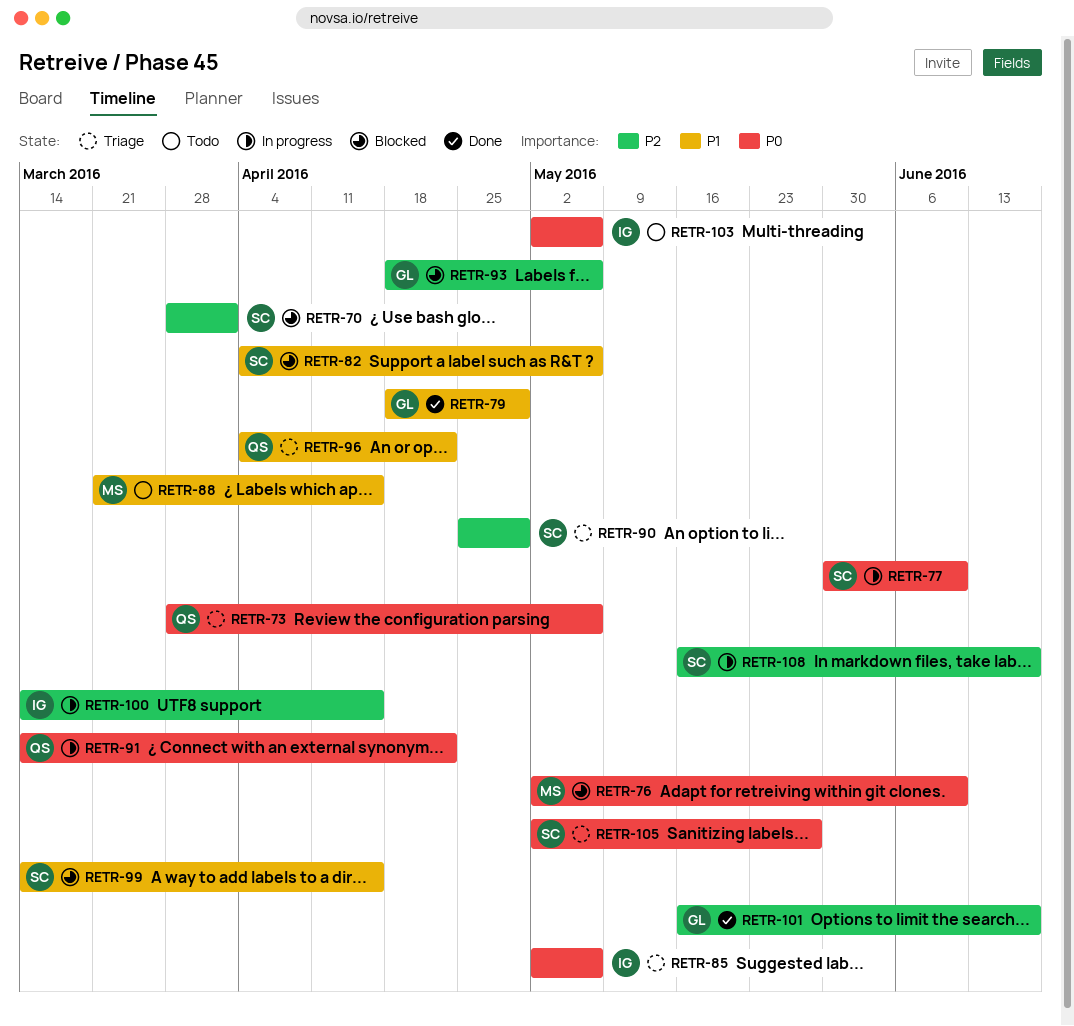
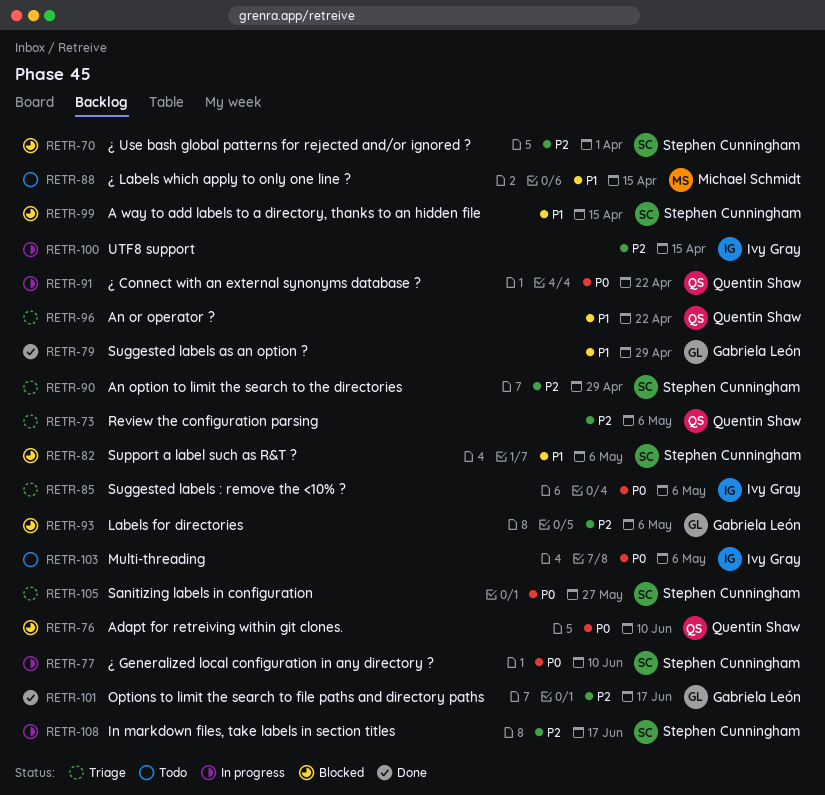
RETR-73, priority: P0 -> P2
RETR-76, owner: Michael Schmidt -> Quentin Shaw

